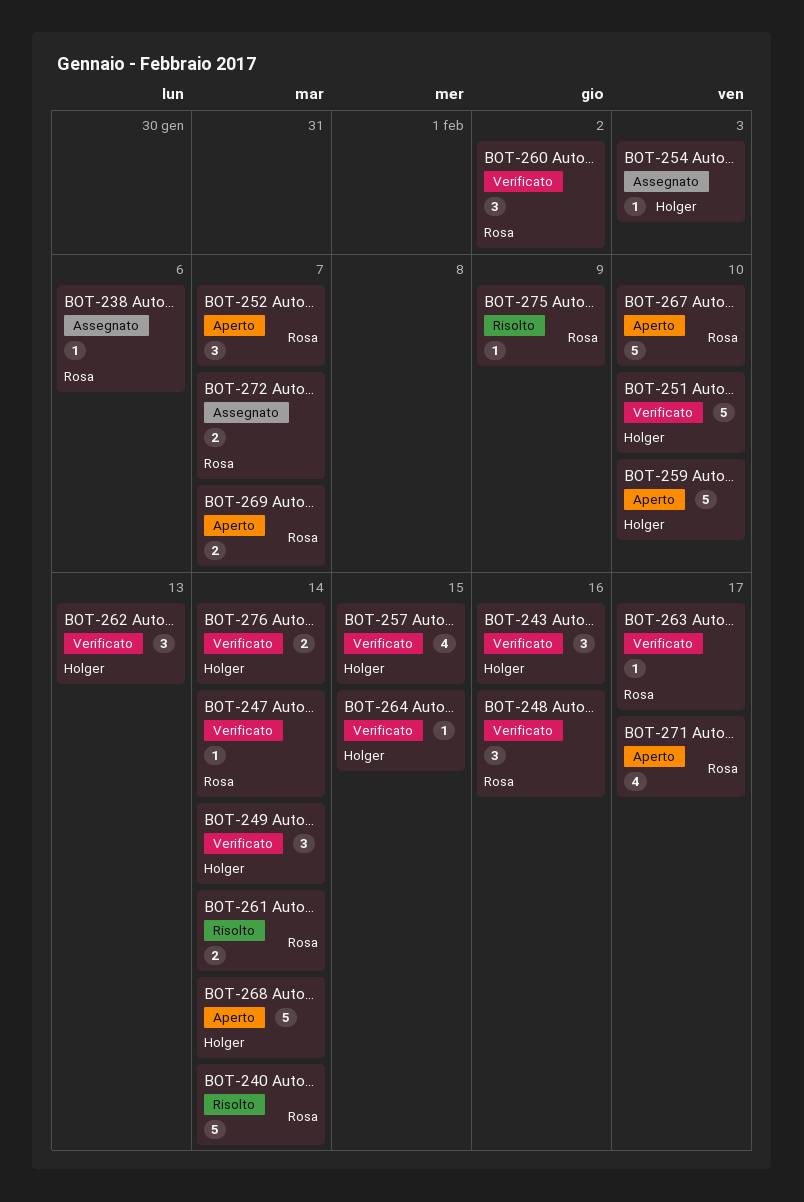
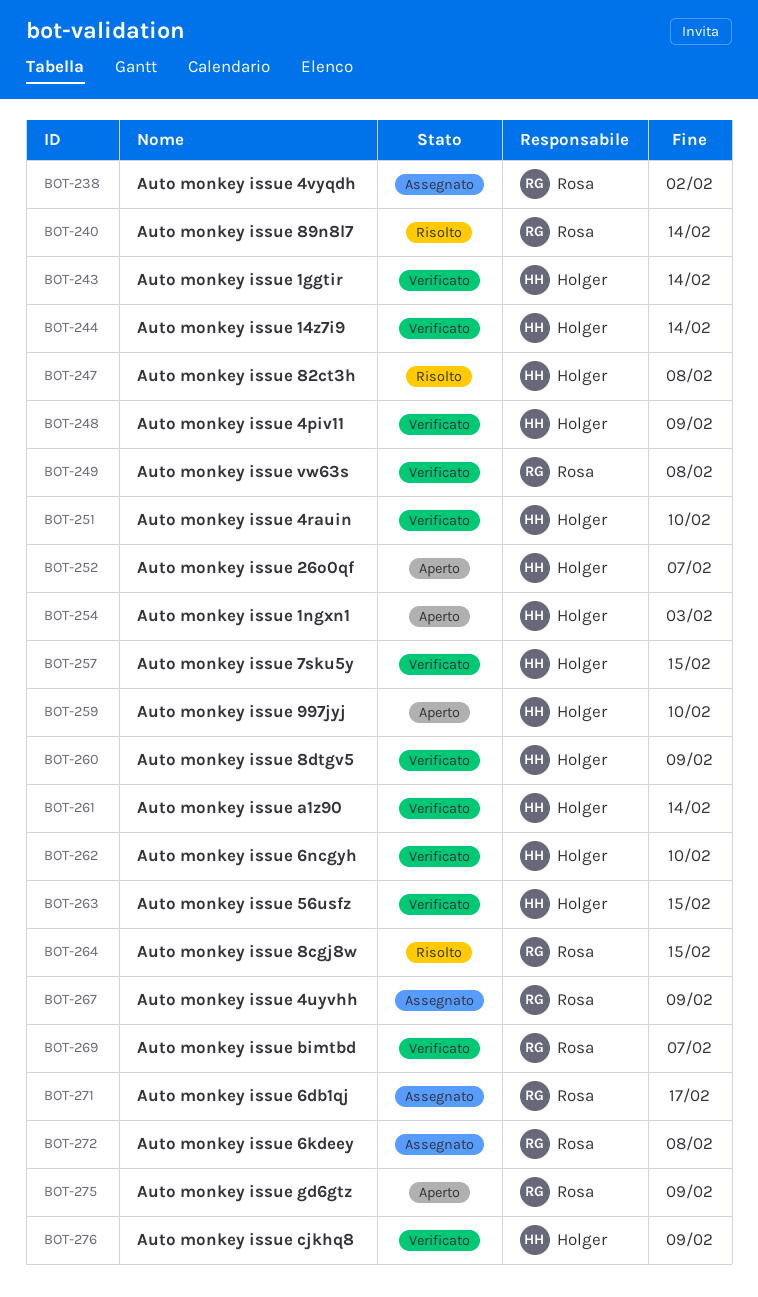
BOT-238, due: Feb 6 -> Feb 2
BOT-243, due: Feb 16 -> Feb 14
BOT-244: none -> present
BOT-247, status: Verificato -> Risolto
BOT-247, owner: Rosa -> Holger
BOT-247, due: Feb 14 -> Feb 8
BOT-248, owner: Rosa -> Holger
BOT-248, due: Feb 16 -> Feb 9
BOT-249, owner: Holger -> Rosa
BOT-249, due: Feb 14 -> Feb 8
BOT-252, owner: Rosa -> Holger
BOT-254, status: Assegnato -> Aperto
BOT-260, owner: Rosa -> Holger
BOT-260, due: Feb 2 -> Feb 9
BOT-261, status: Risolto -> Verificato
BOT-261, owner: Rosa -> Holger
BOT-262, due: Feb 13 -> Feb 10
BOT-263, owner: Rosa -> Holger
BOT-263, due: Feb 17 -> Feb 15
BOT-264, status: Verificato -> Risolto
BOT-264, owner: Holger -> Rosa
BOT-267, status: Aperto -> Assegnato
BOT-267, due: Feb 10 -> Feb 9
BOT-268: present -> none
BOT-269, status: Aperto -> Verificato
BOT-271, status: Aperto -> Assegnato
BOT-272, due: Feb 7 -> Feb 8
BOT-275, status: Risolto -> Aperto
BOT-276, due: Feb 14 -> Feb 9

